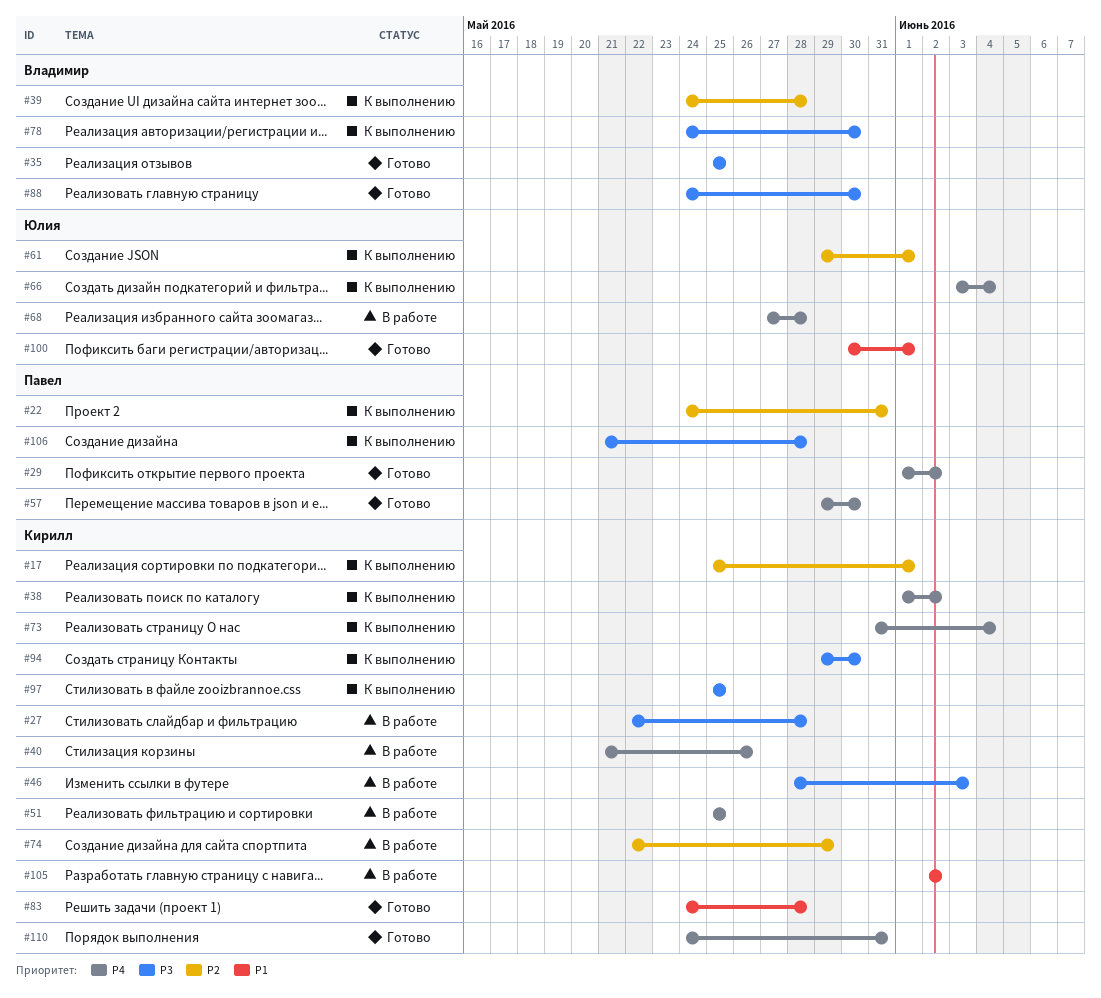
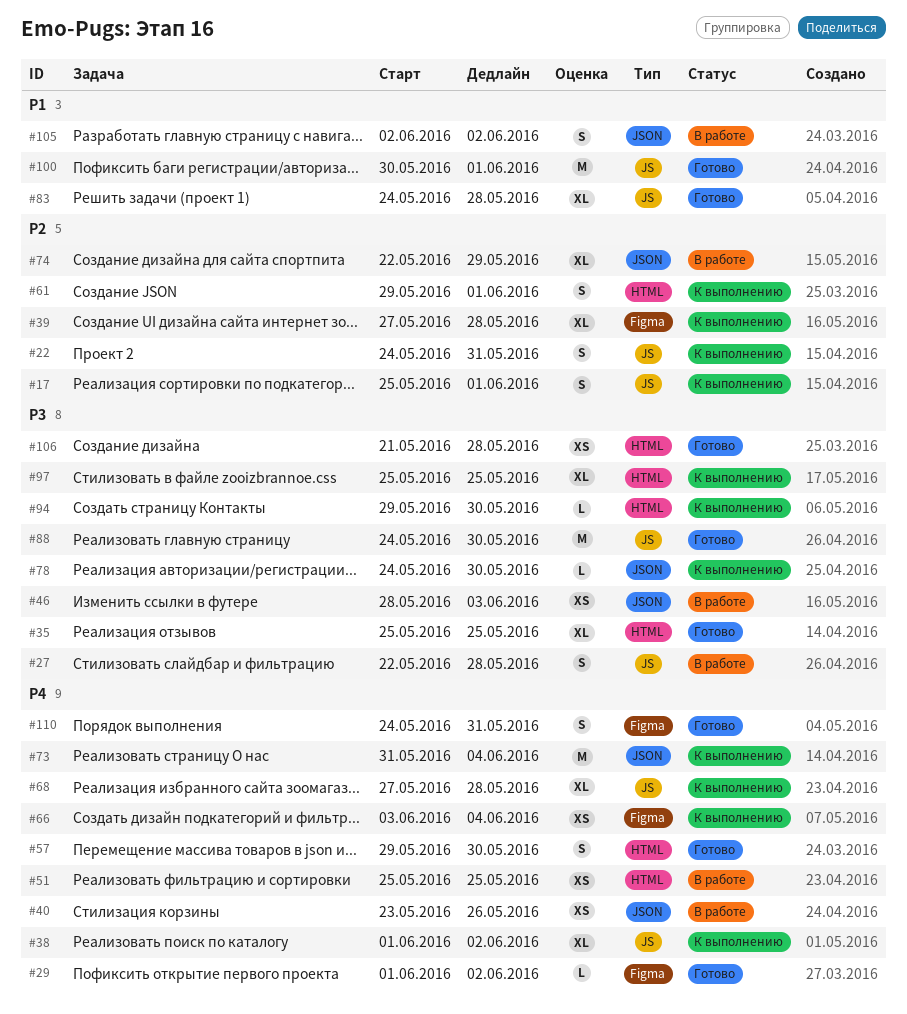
#39, start: May 24 -> May 27
#40, start: May 21 -> May 23
#68, status: В работе -> К выполнению
#106, status: К выполнению -> Готово

